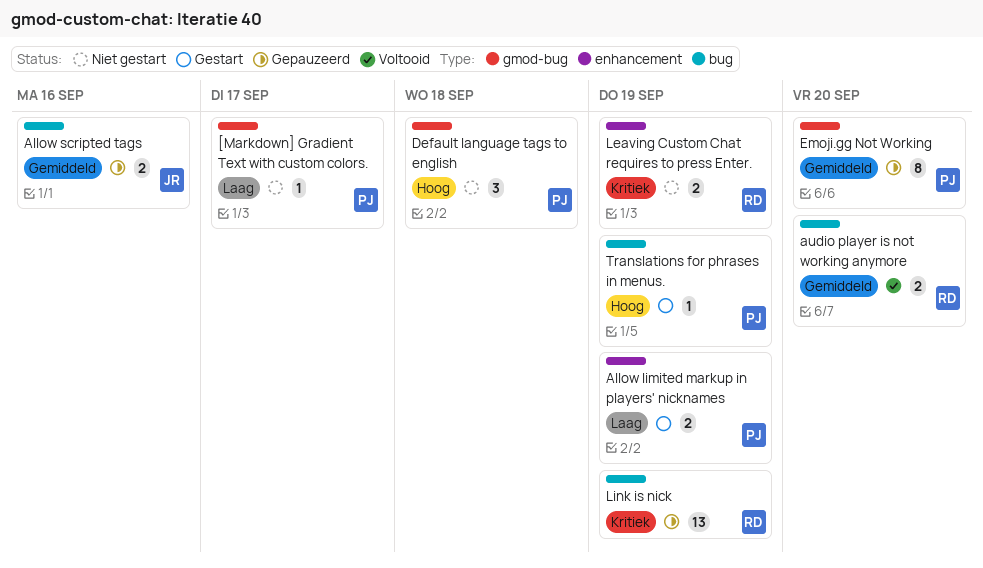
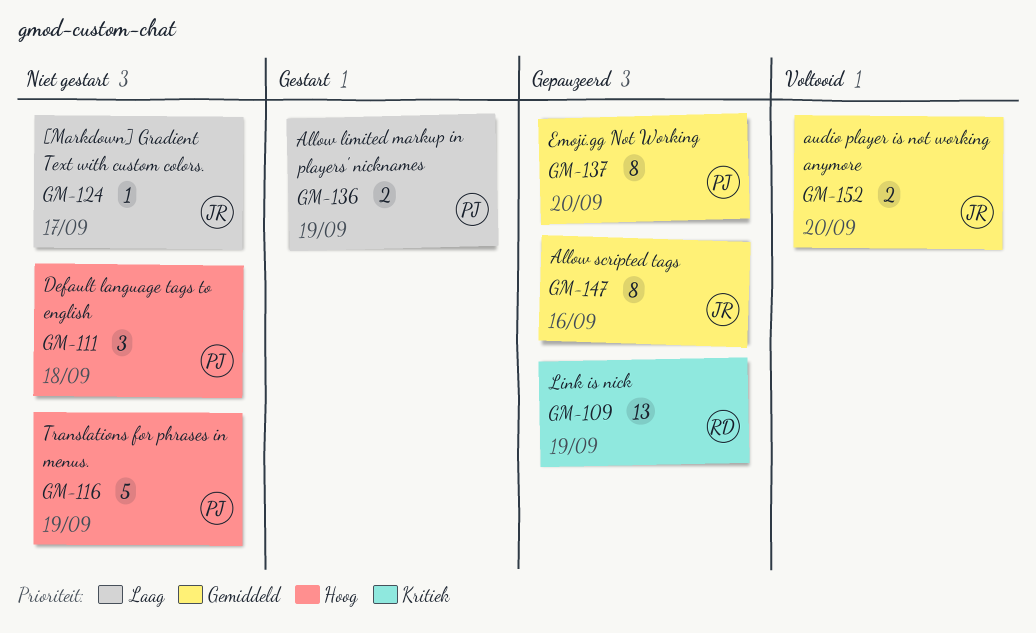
[Markdown] Gradient Text with custom colors., owner: PJ -> JR
Allow scripted tags, estimate: 2 -> 8
audio player is not working anymore, owner: RD -> JR
Leaving Custom Chat requires to press Enter.: present -> none
Translations for phrases in menus., status: Gestart -> Niet gestart
Translations for phrases in menus., estimate: 1 -> 5

